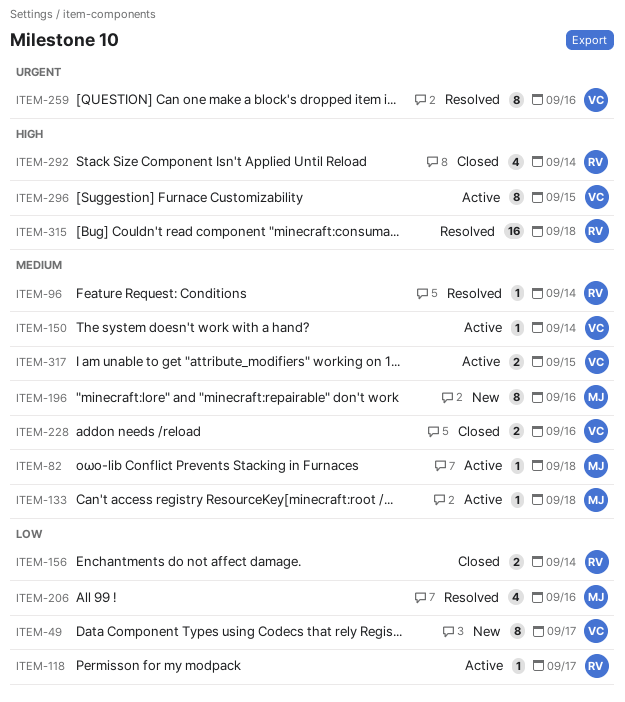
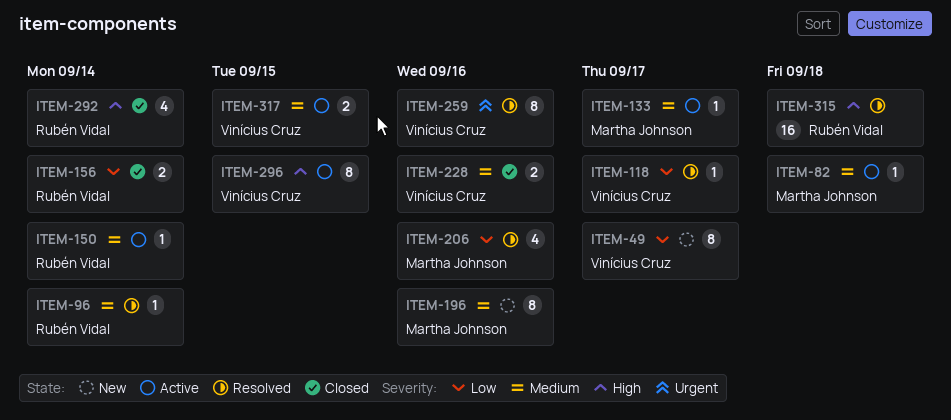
ITEM-118, status: Active -> Resolved
ITEM-118, owner: Rubén Vidal -> Vinícius Cruz
ITEM-133, due: Sep 18 -> Sep 17
ITEM-150, owner: Vinícius Cruz -> Rubén Vidal

